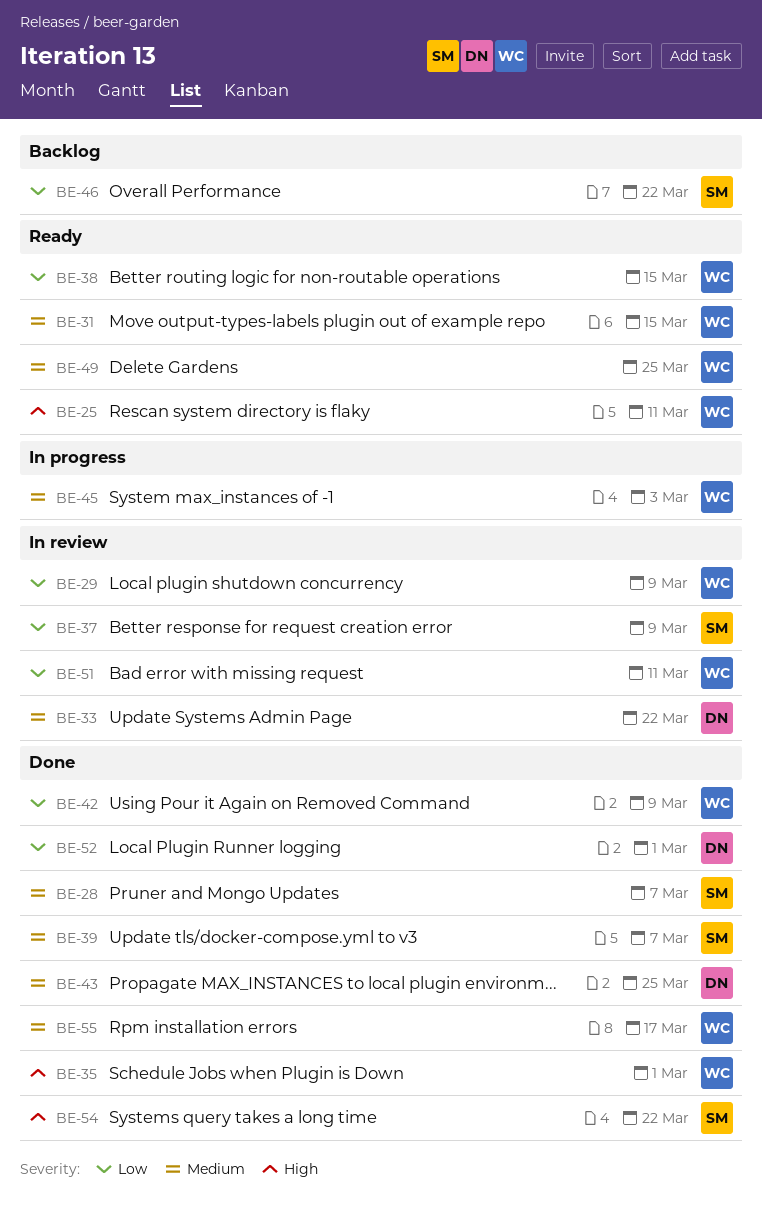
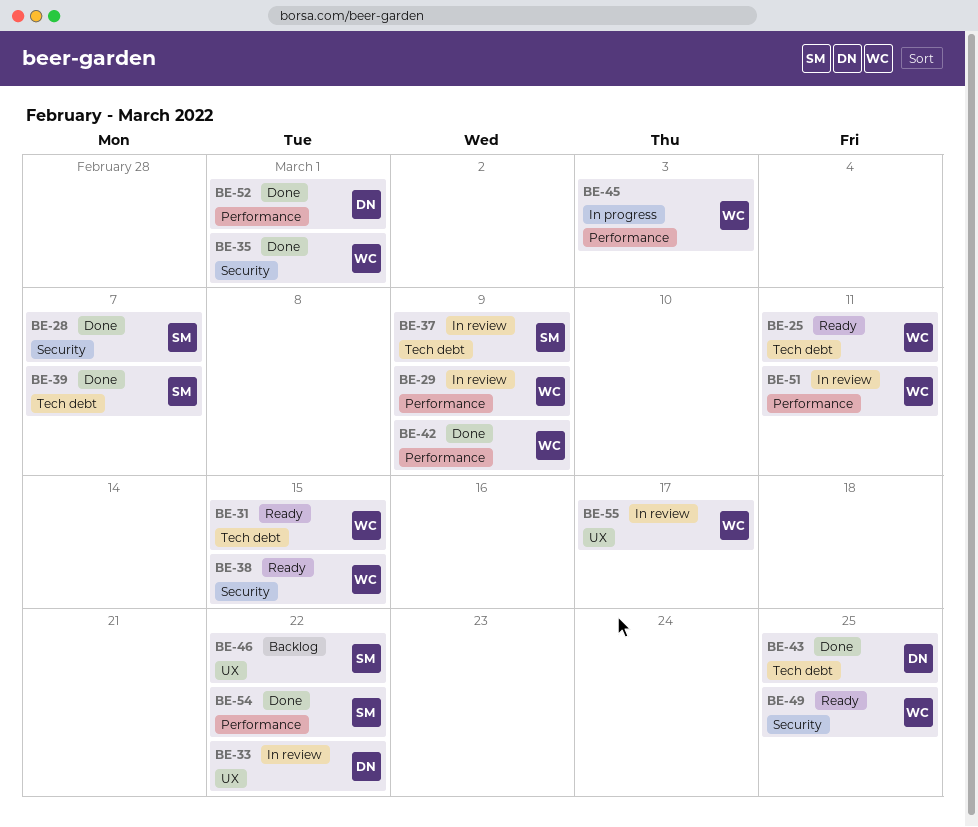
BE-55, status: Done -> In review

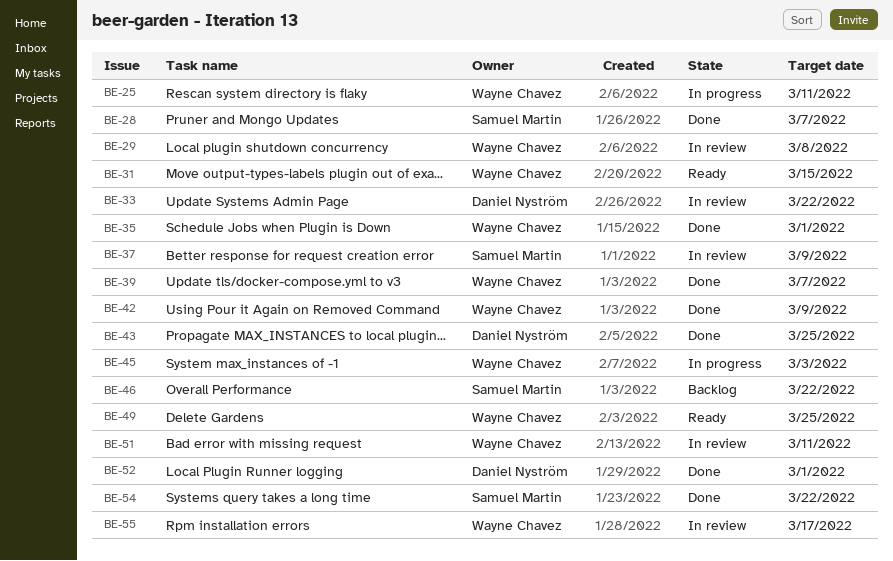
BE-25, status: Ready -> In progress
BE-29, due: Mar 9 -> Mar 8
BE-38: present -> none
BE-39, owner: Samuel Martin -> Wayne Chavez

